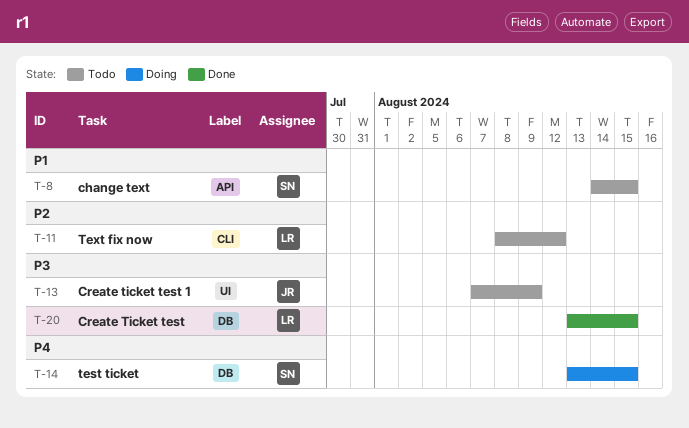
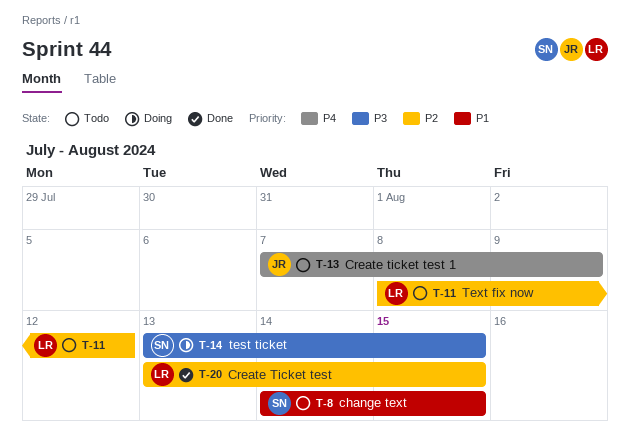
T-13, priority: P3 -> P4
T-14, priority: P4 -> P3
T-20, priority: P3 -> P2

